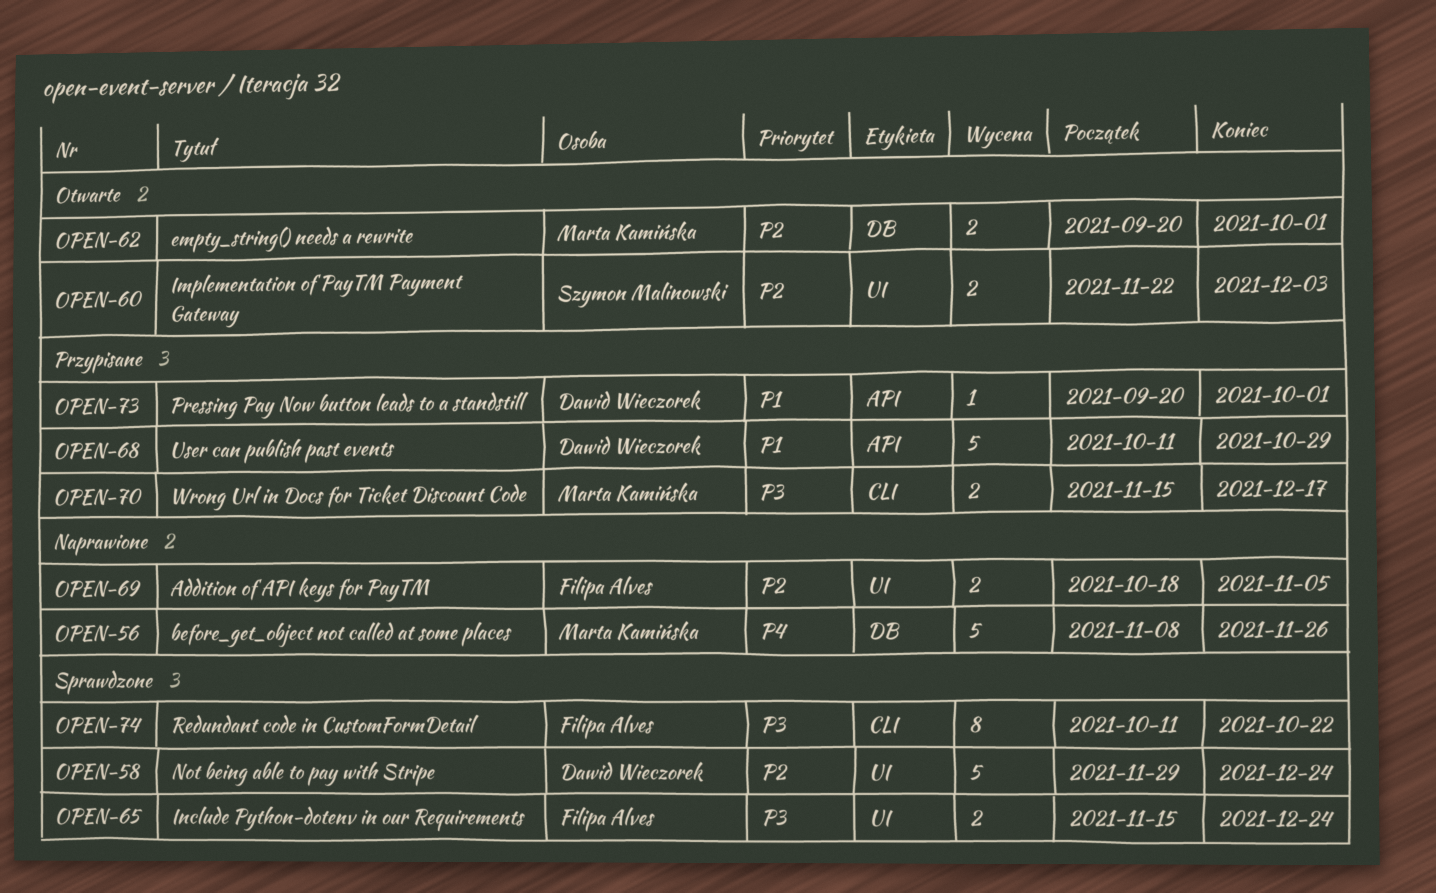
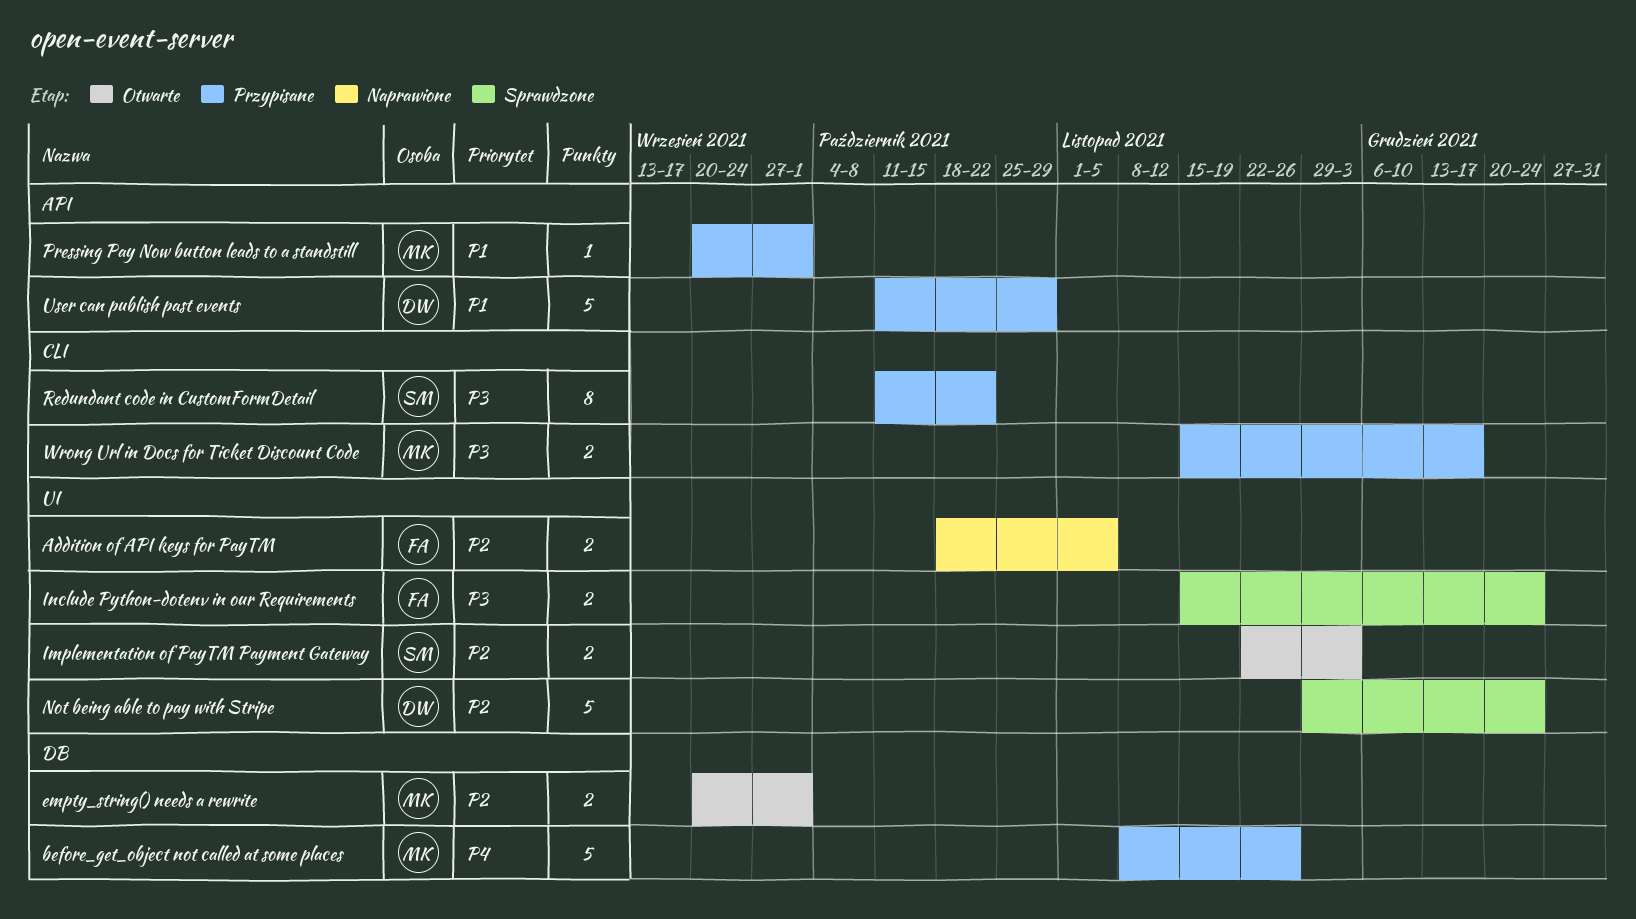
before_get_object not called at some places, status: Naprawione -> Przypisane
Pressing Pay Now button leads to a standstill, owner: Dawid Wieczorek -> Marta Kamińska
Redundant code in CustomFormDetail, status: Sprawdzone -> Przypisane
Redundant code in CustomFormDetail, owner: Filipa Alves -> Szymon Malinowski

